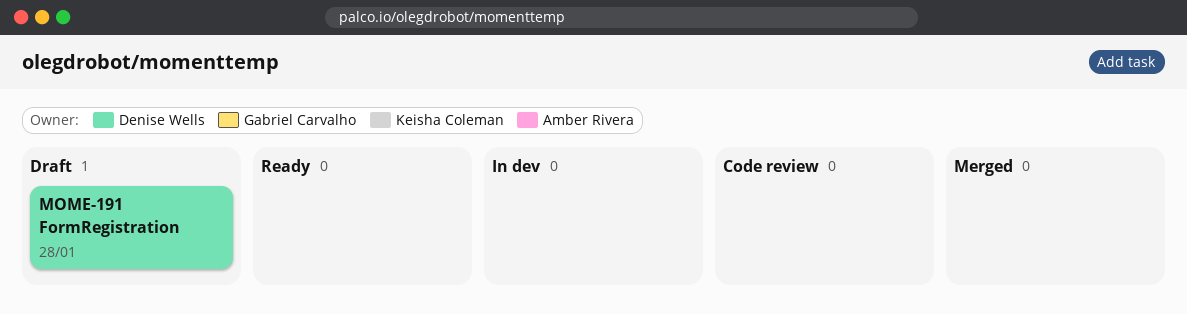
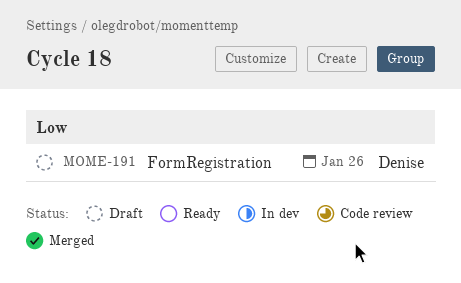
MOME-191, due: Jan 28 -> Jan 26

